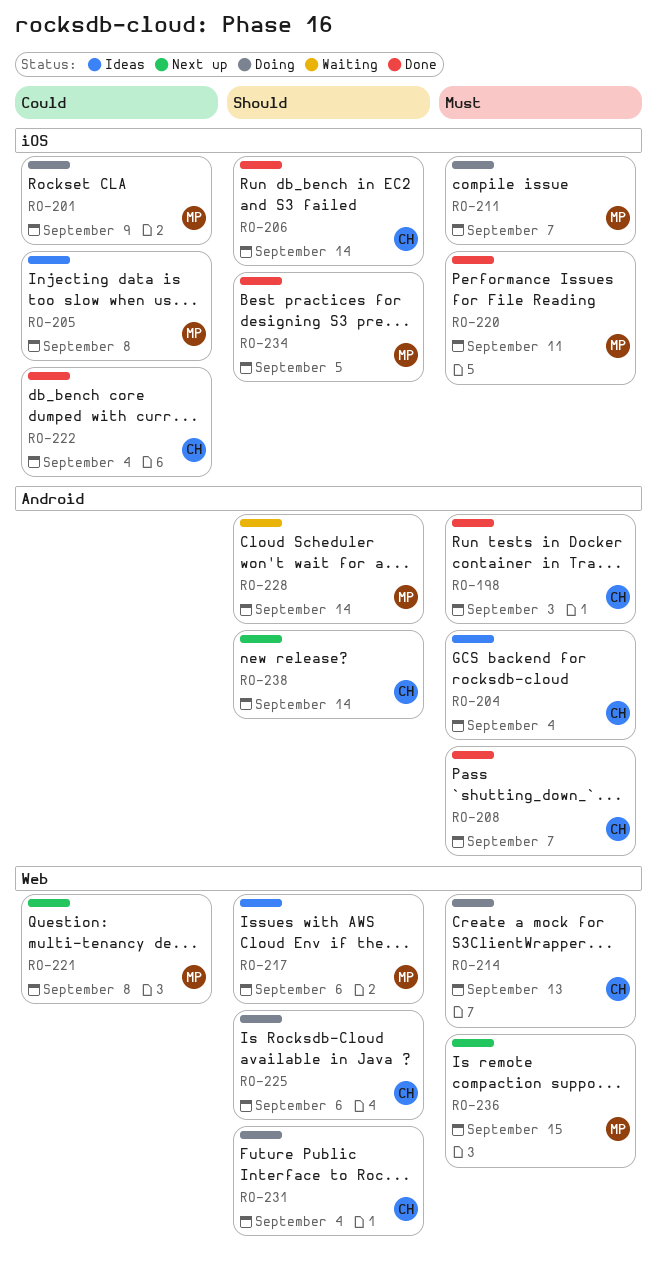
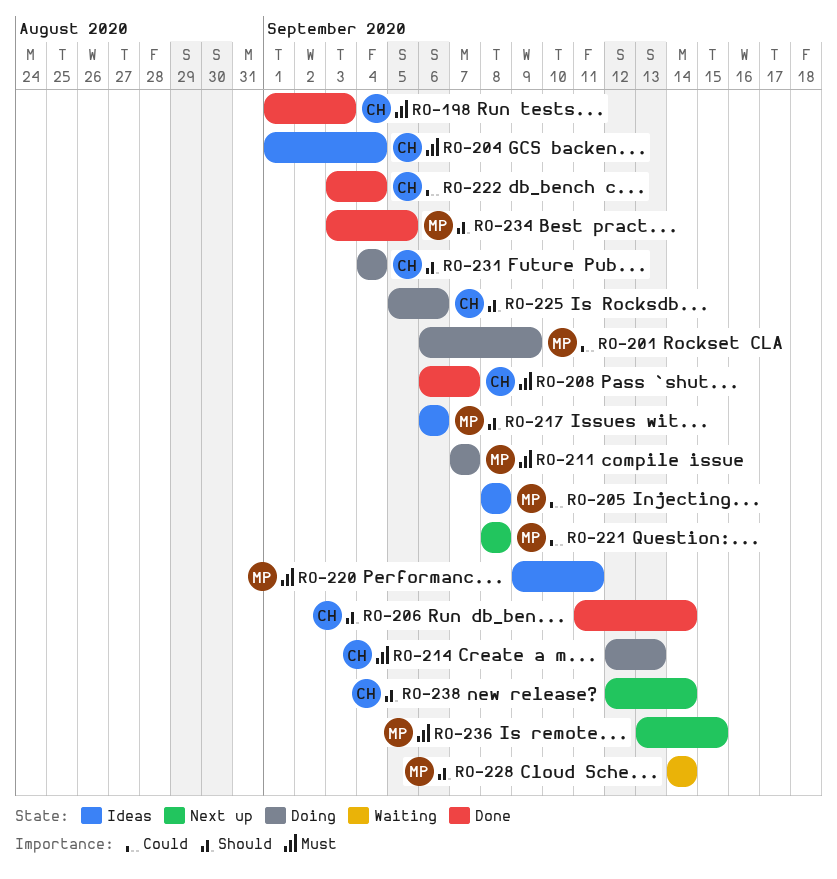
RO-220, status: Done -> Ideas

